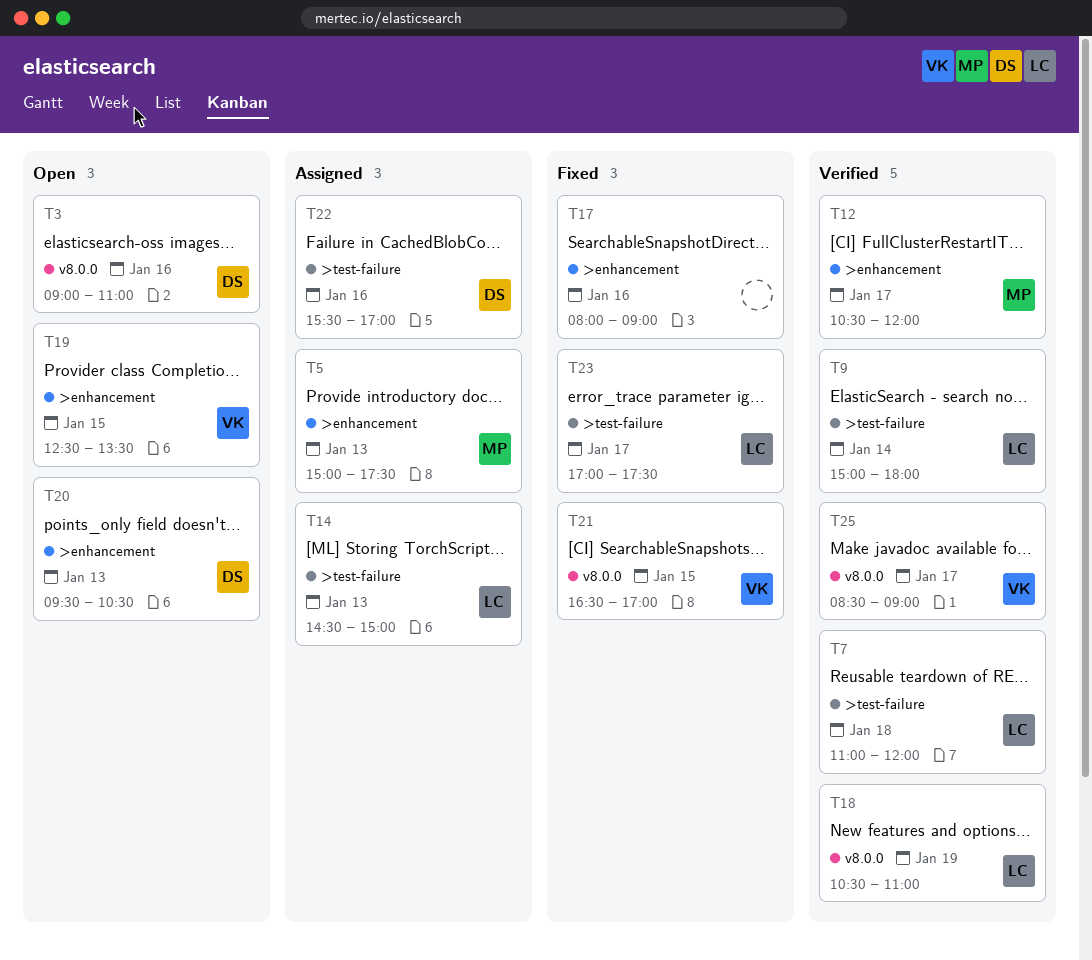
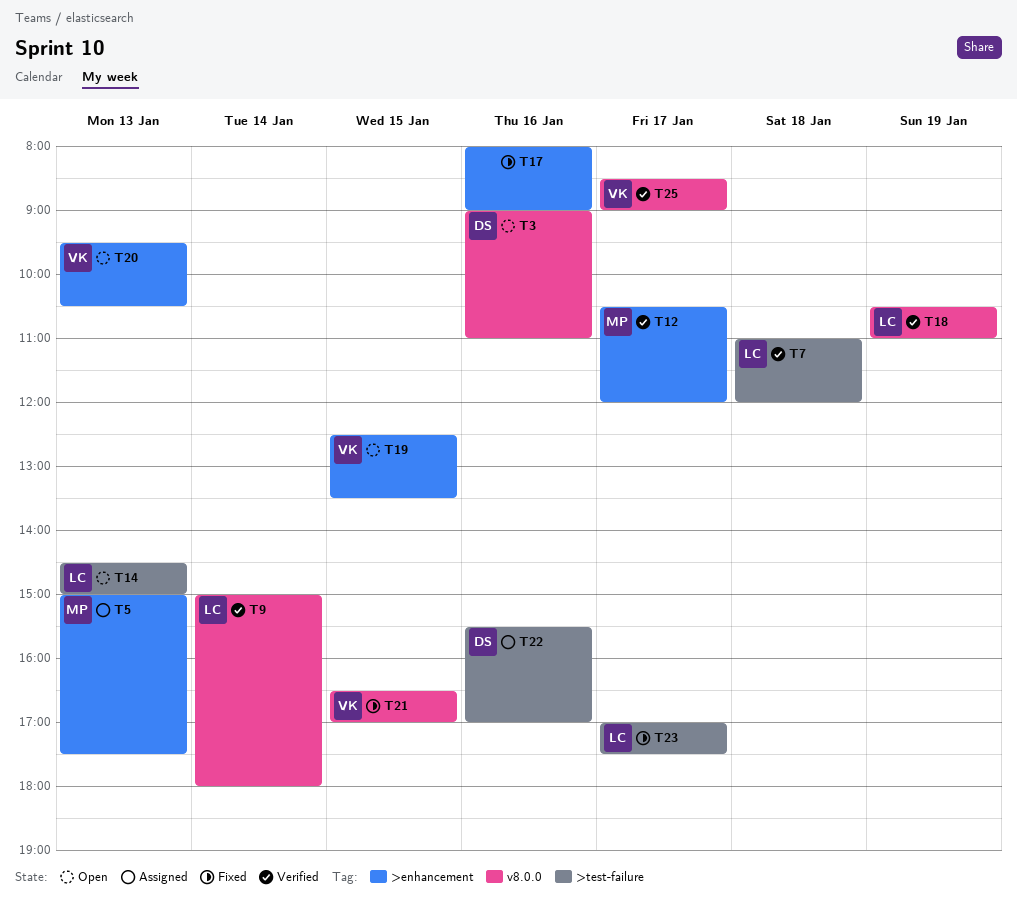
T9, label: >test-failure -> v8.0.0
T14, status: Assigned -> Open
T20, owner: DS -> VK

